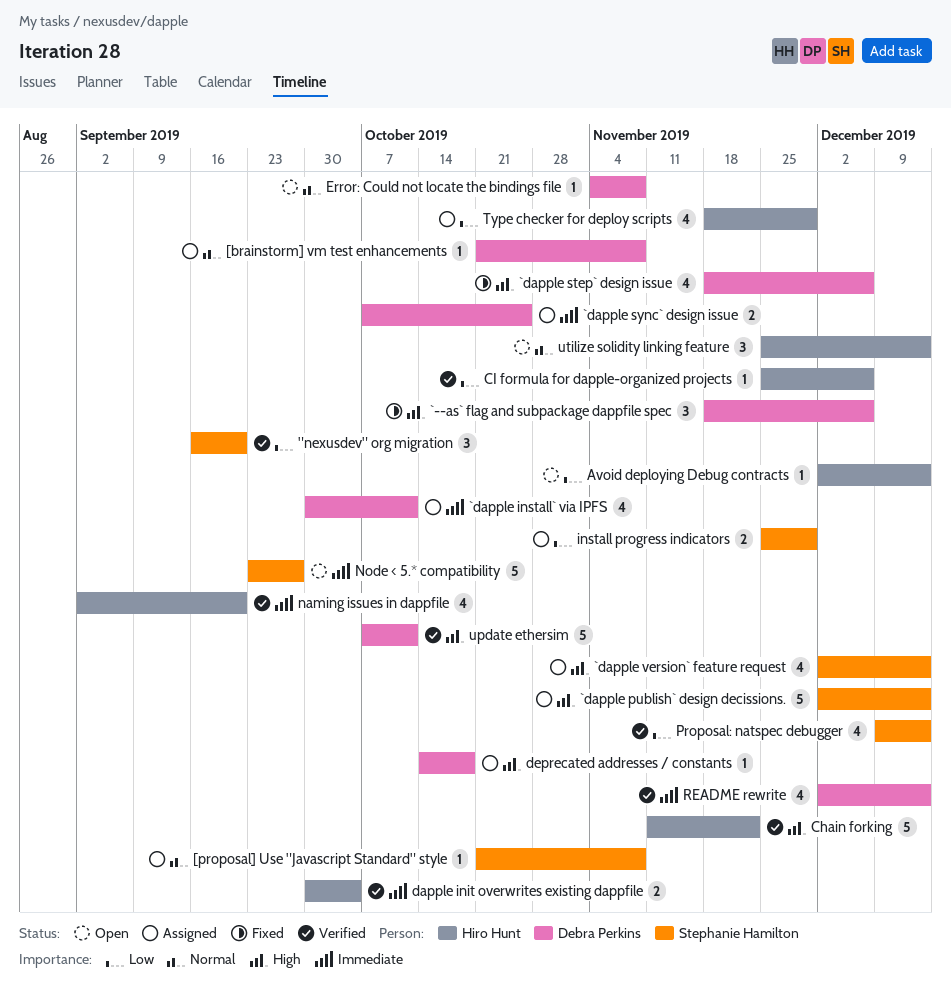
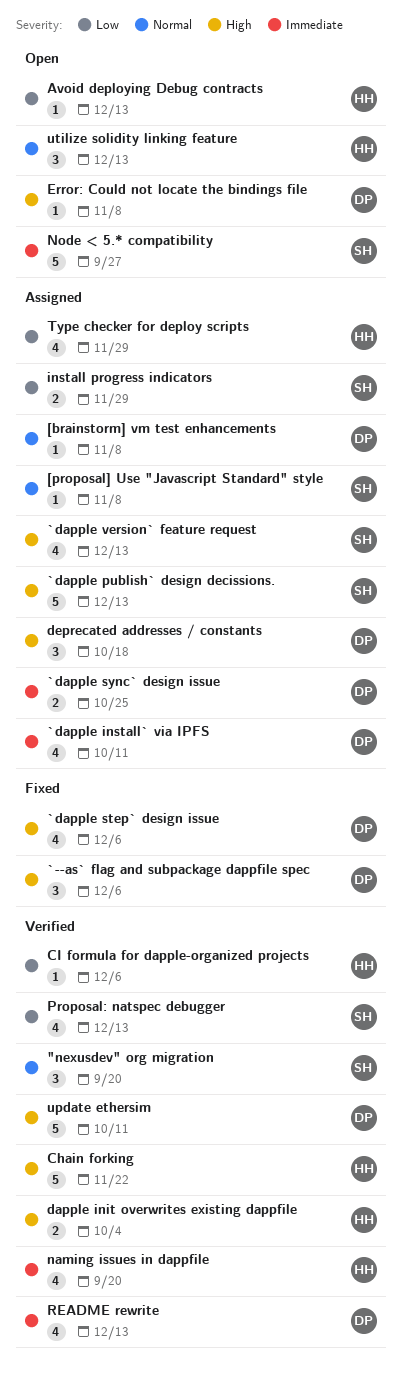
"nexusdev" org migration, priority: Low -> Normal
dapple init overwrites existing dappfile, priority: Immediate -> High
deprecated addresses / constants, estimate: 1 -> 3
Error: Could not locate the bindings file, priority: Normal -> High

